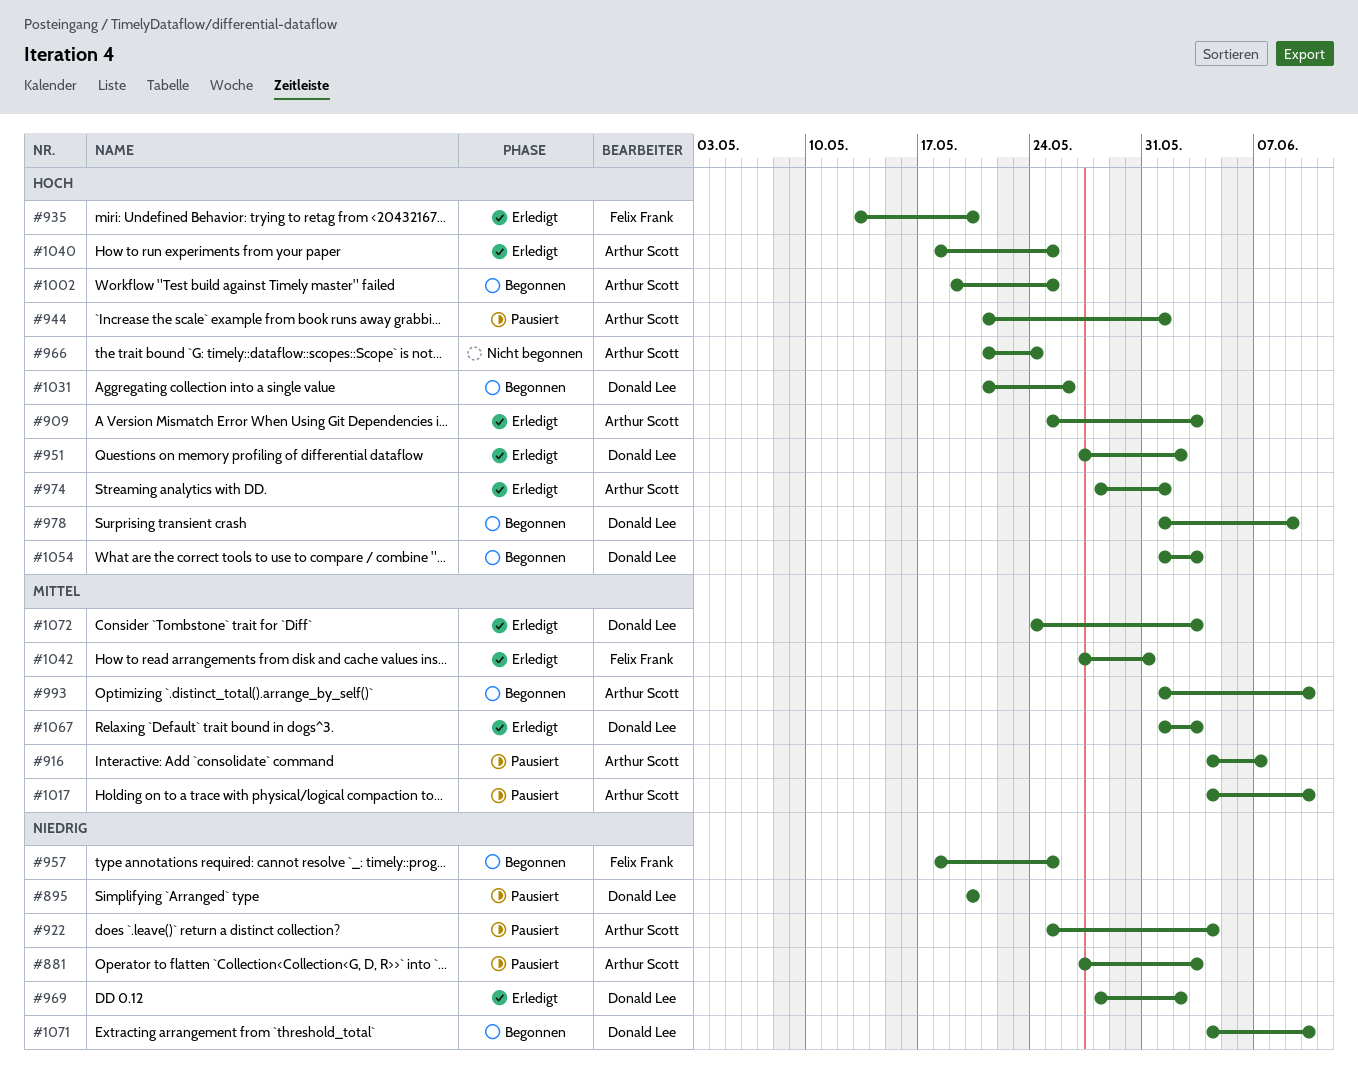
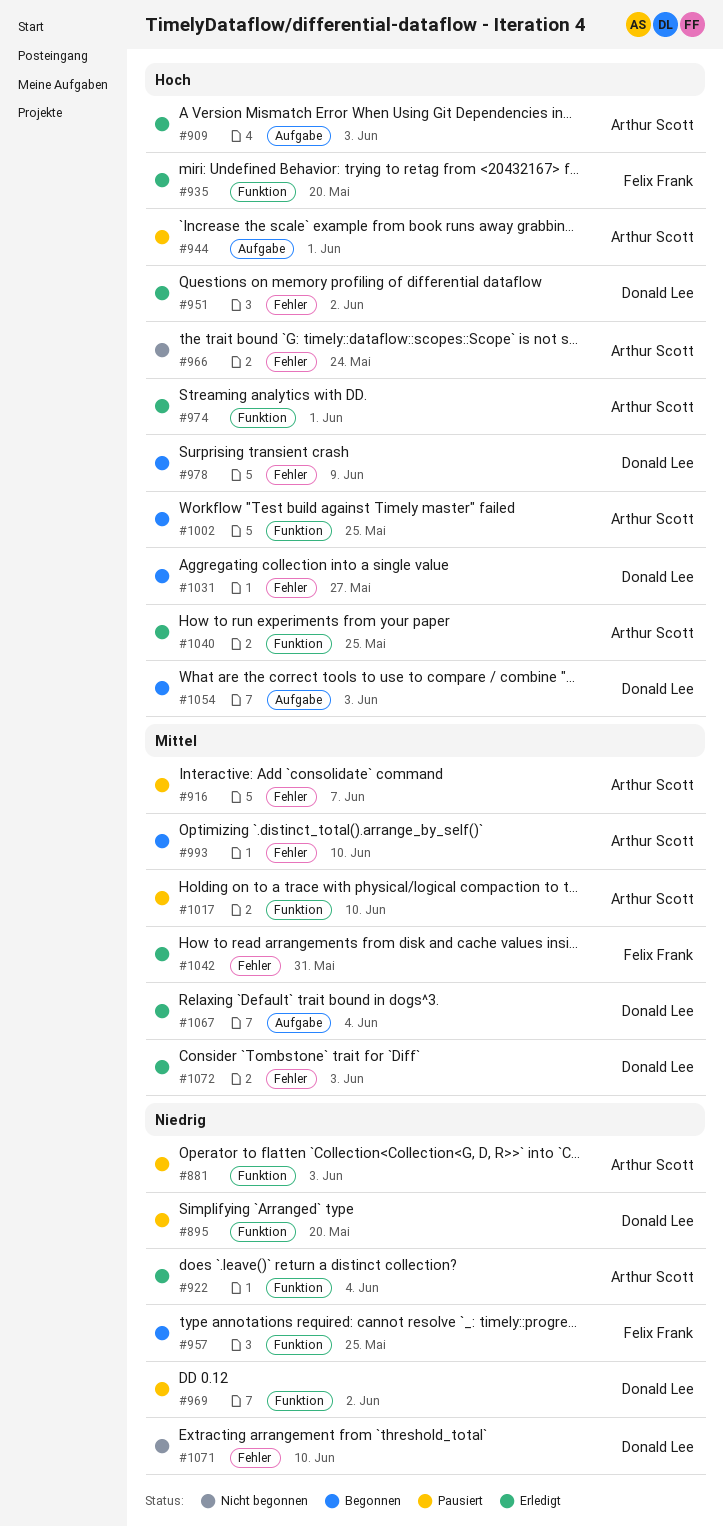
#922, status: Pausiert -> Erledigt
#969, status: Erledigt -> Pausiert
#1031, due: May 26 -> May 27
#1067, due: Jun 3 -> Jun 4
#1071, status: Begonnen -> Nicht begonnen

